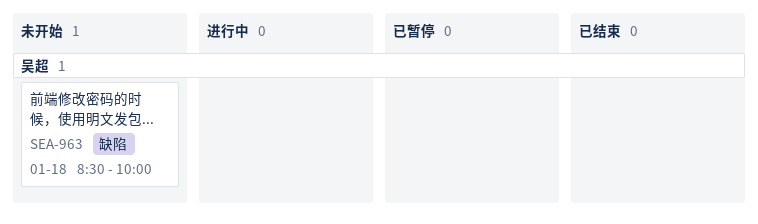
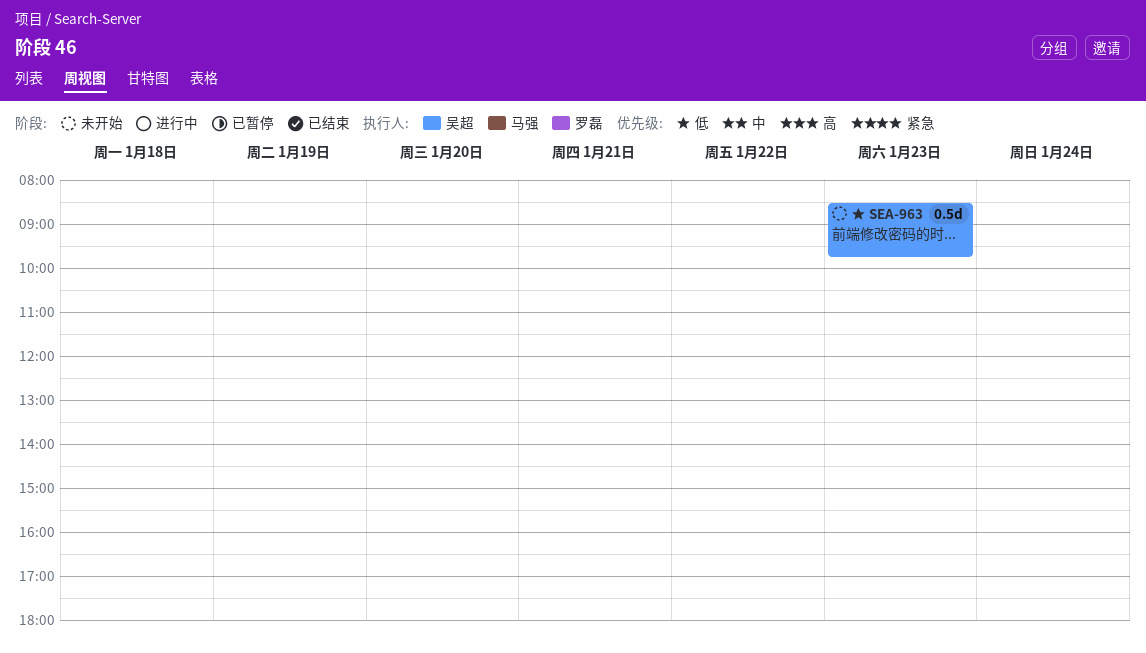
SEA-963, day: Jan 18 -> Jan 23
SEA-963, ends: 10:00 -> 09:45

